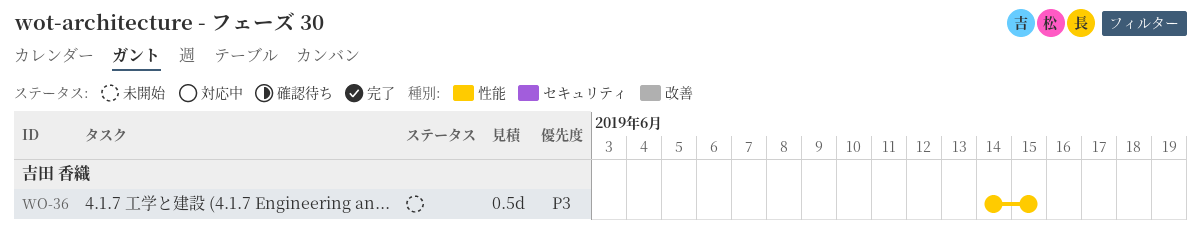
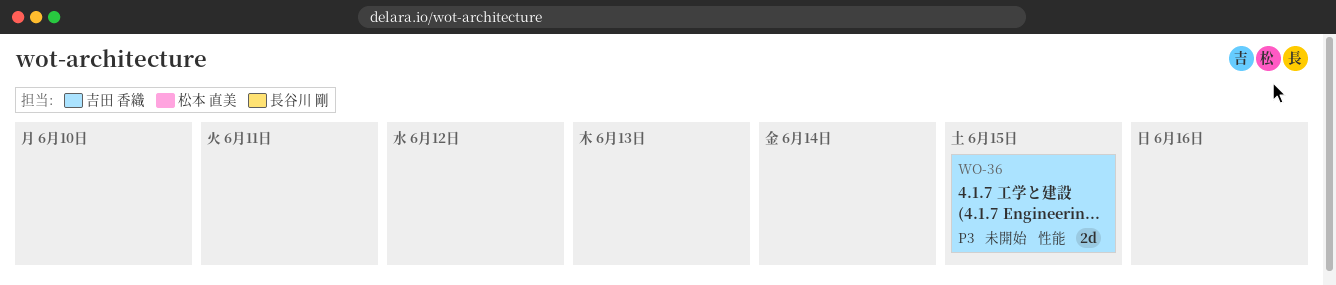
WO-36, estimate: 0.5d -> 2d

